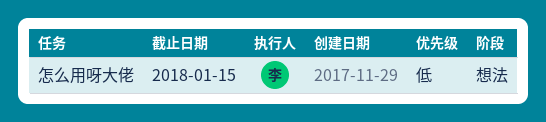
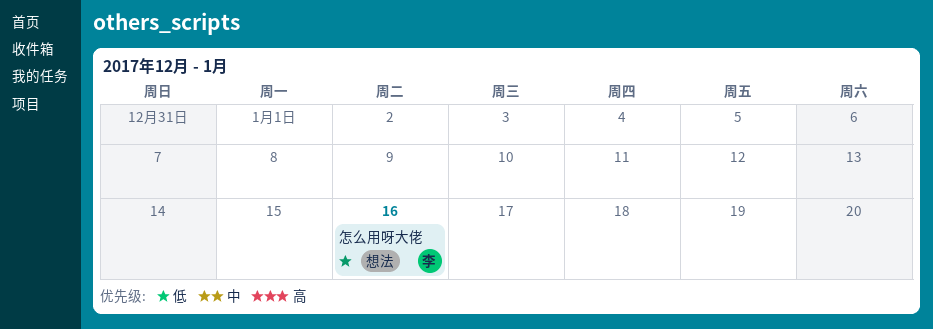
怎么用呀大佬, due: Jan 15 -> Jan 16

